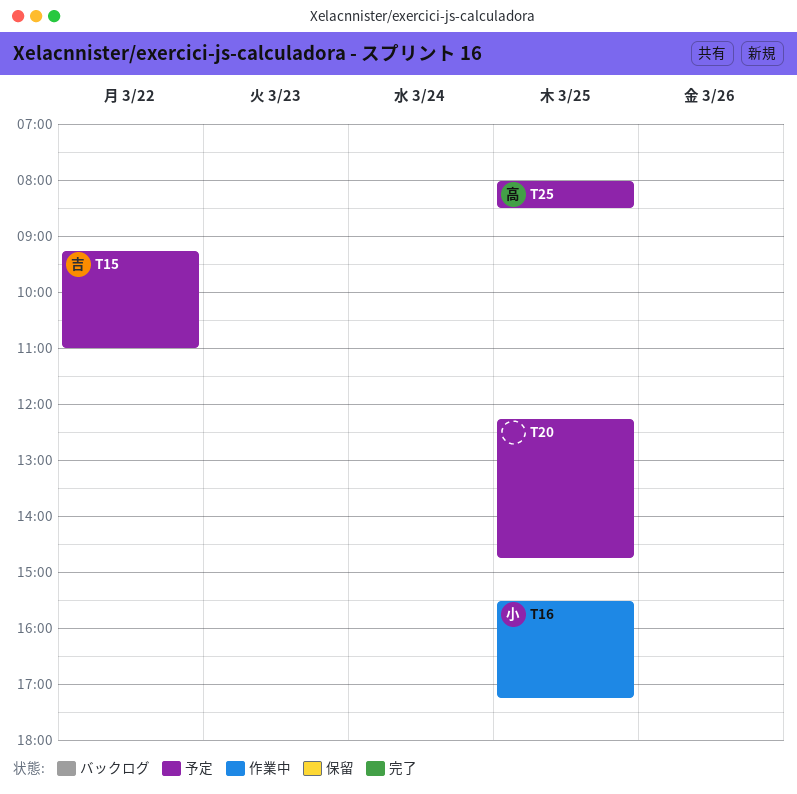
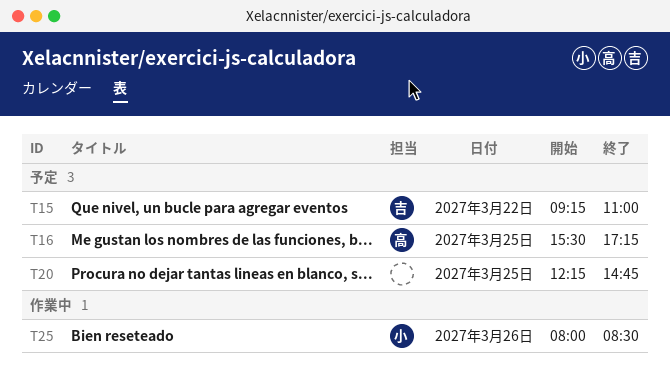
T16, status: 作業中 -> 予定
T16, owner: 小 -> 高
T25, status: 予定 -> 作業中
T25, owner: 高 -> 小
T25, day: Mar 25 -> Mar 26

